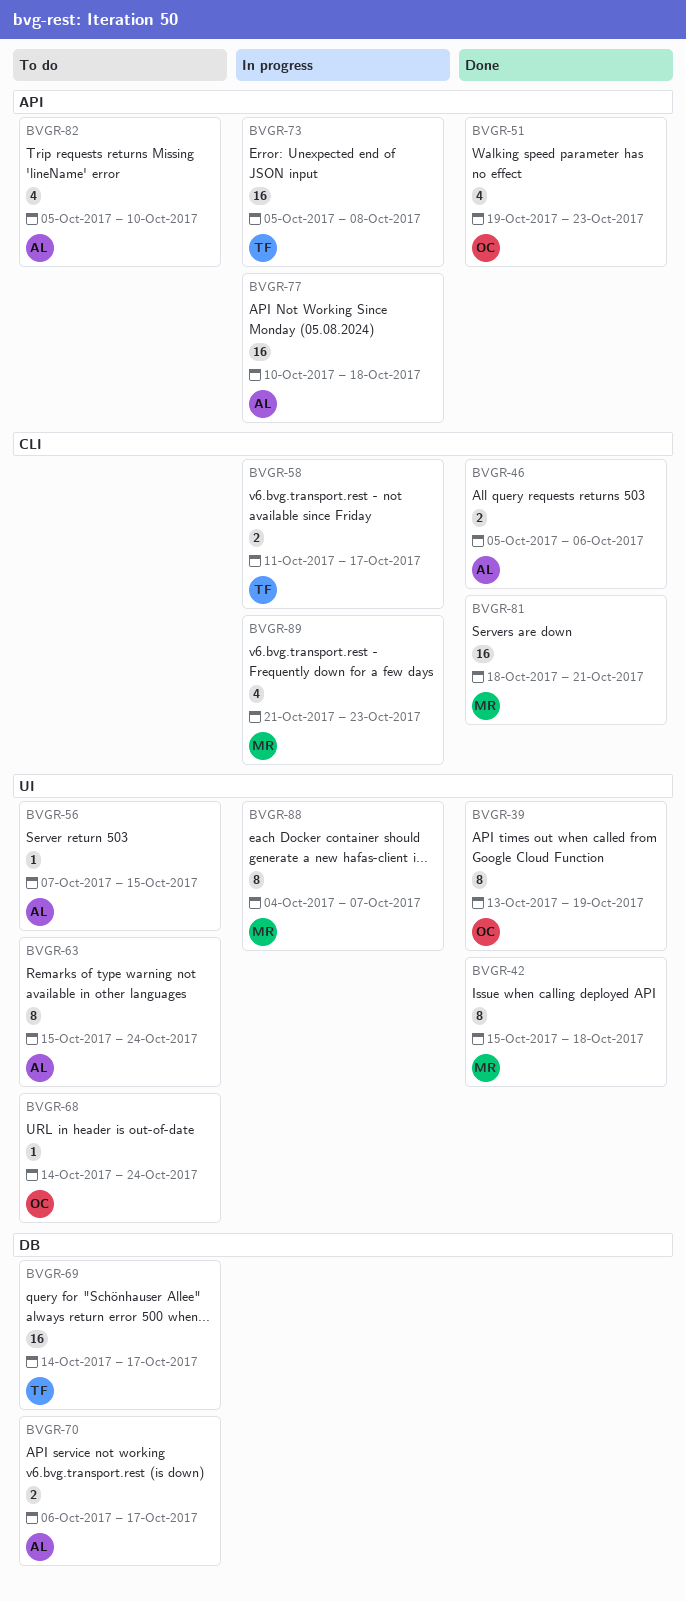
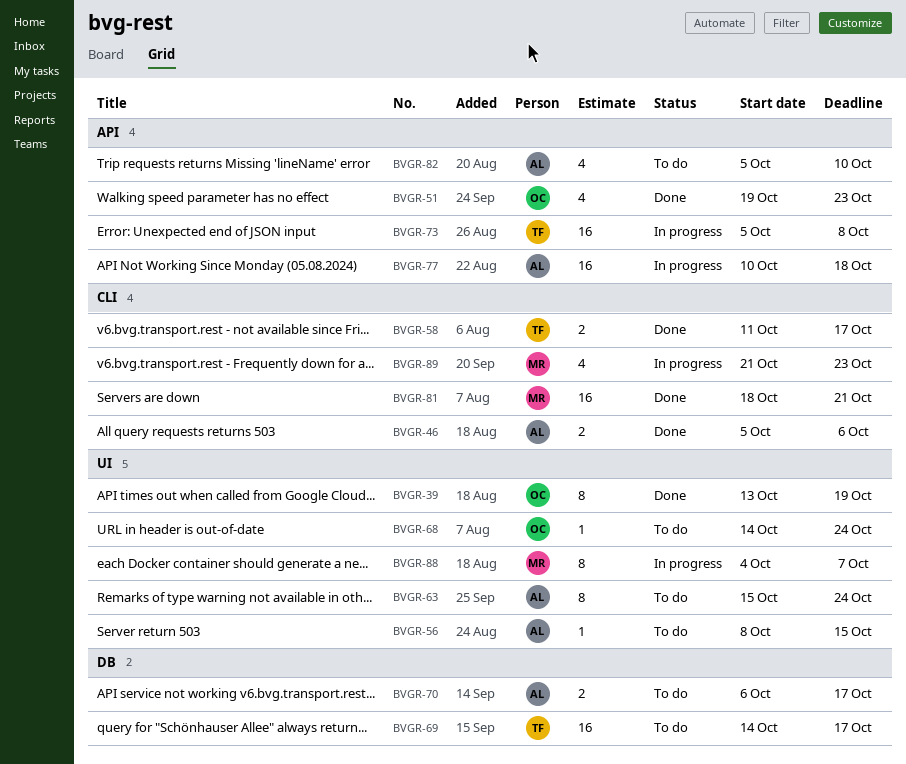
BVGR-42: present -> none
BVGR-56, start: Oct 7 -> Oct 8
BVGR-58, status: In progress -> Done

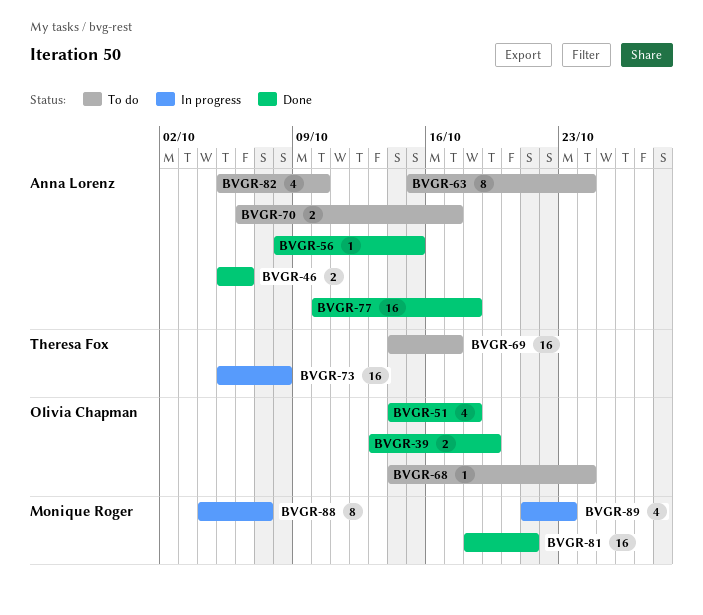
BVGR-39, estimate: 8 -> 2
BVGR-51, start: Oct 19 -> Oct 14
BVGR-51, due: Oct 23 -> Oct 18
BVGR-56, status: To do -> Done
BVGR-58: present -> none
BVGR-77, status: In progress -> Done

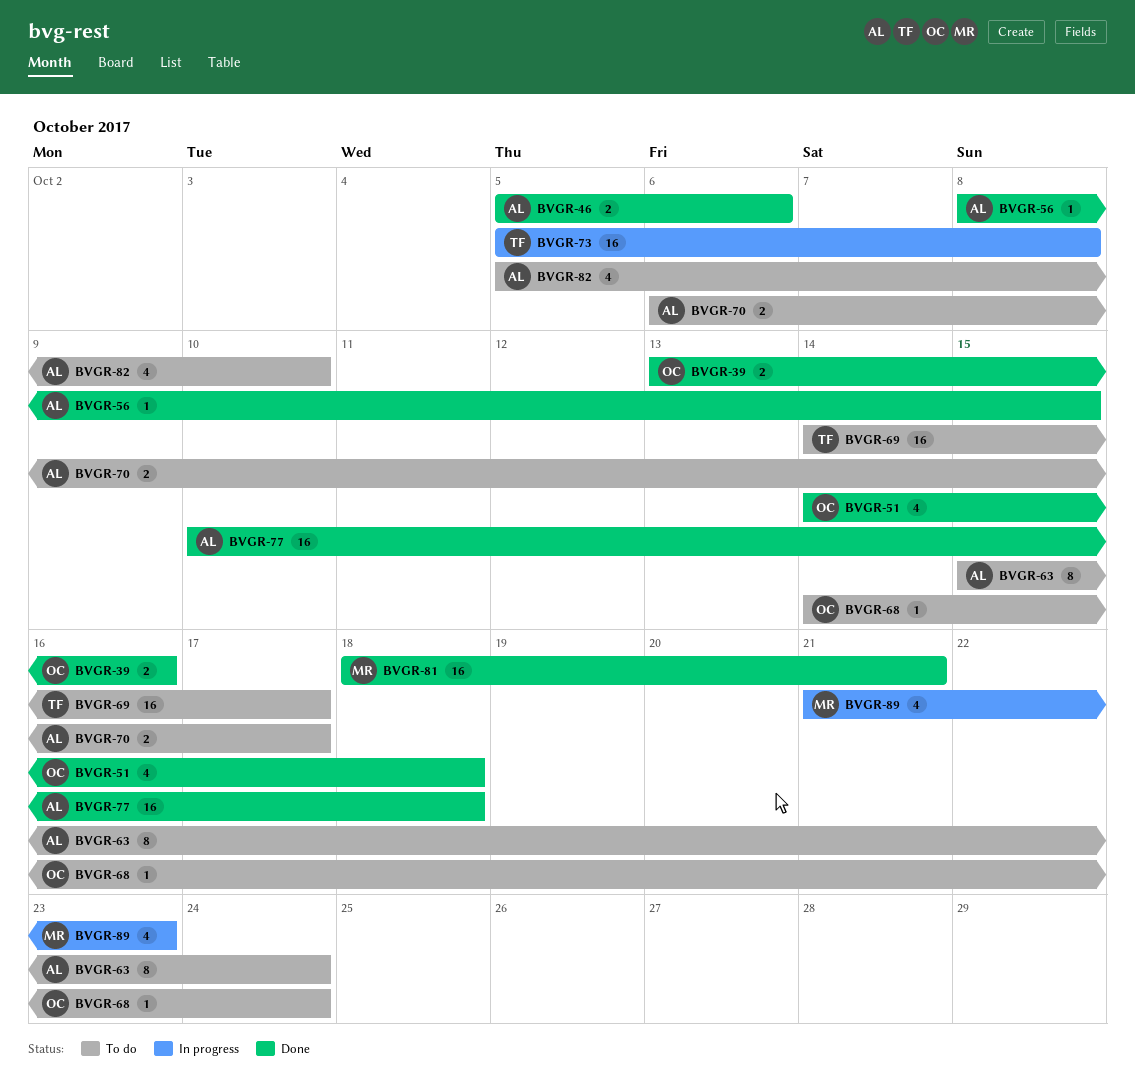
BVGR-39, due: Oct 19 -> Oct 16
BVGR-88: present -> none

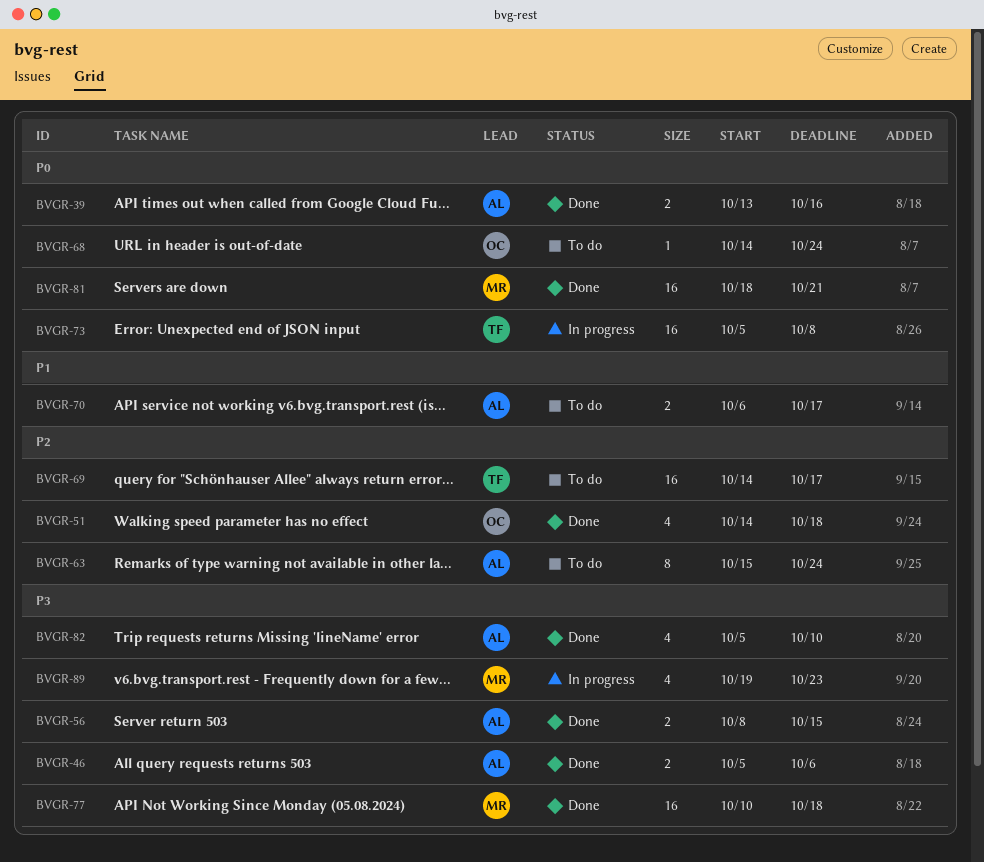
BVGR-39, owner: OC -> AL
BVGR-56, estimate: 1 -> 2
BVGR-77, owner: AL -> MR
BVGR-82, status: To do -> Done
BVGR-89, start: Oct 21 -> Oct 19

